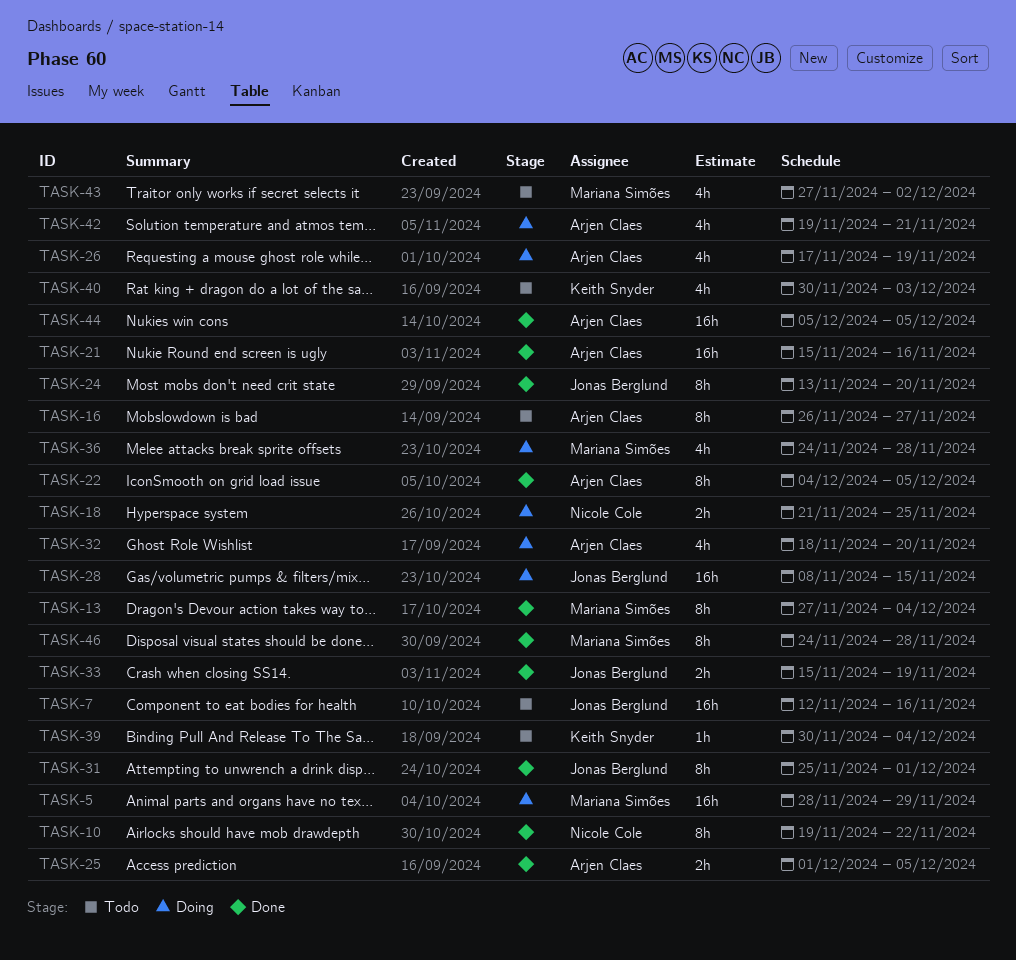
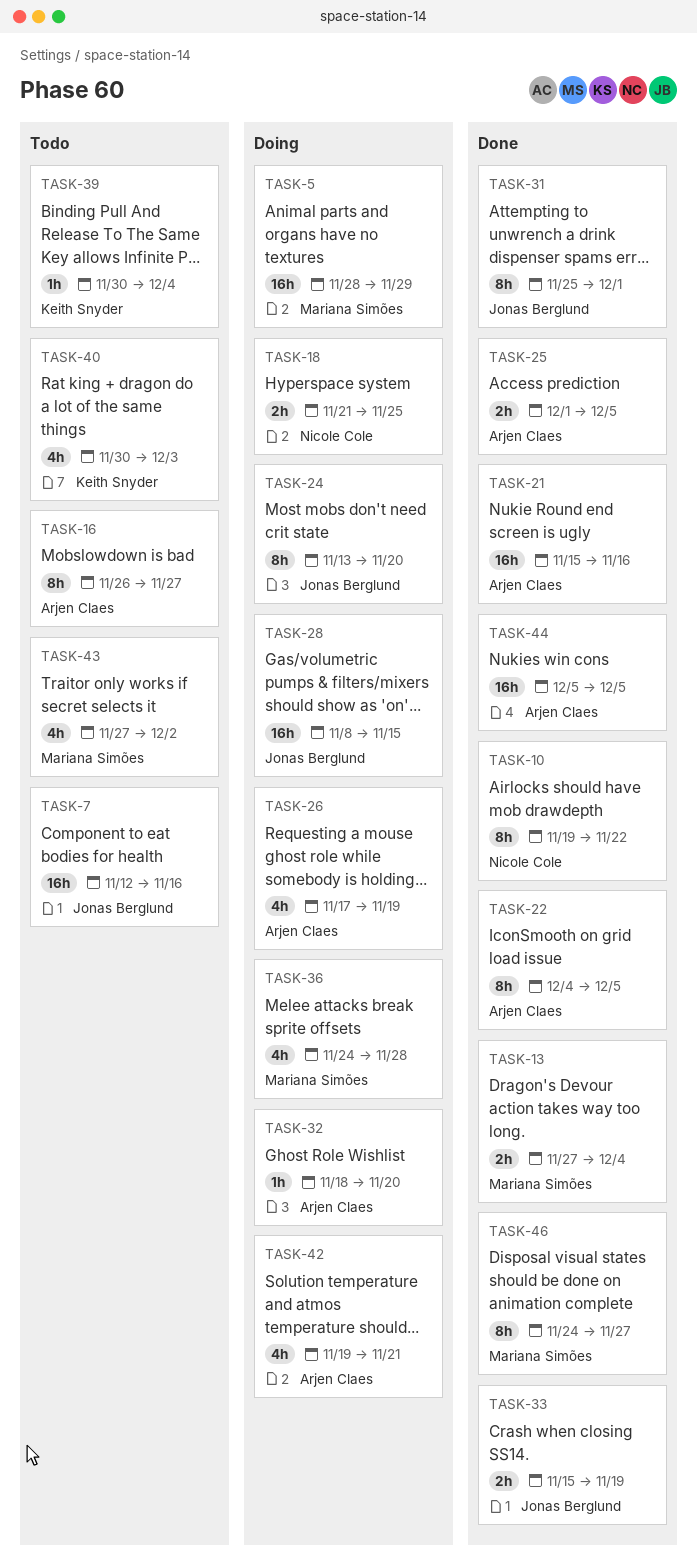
TASK-13, estimate: 8h -> 2h
TASK-24, status: Done -> Doing
TASK-32, estimate: 4h -> 1h
TASK-46, due: Nov 28 -> Nov 27

